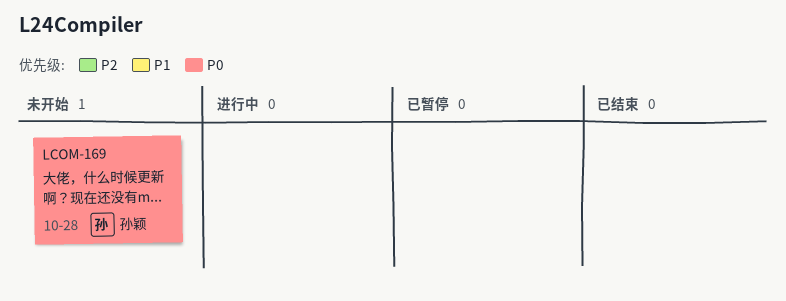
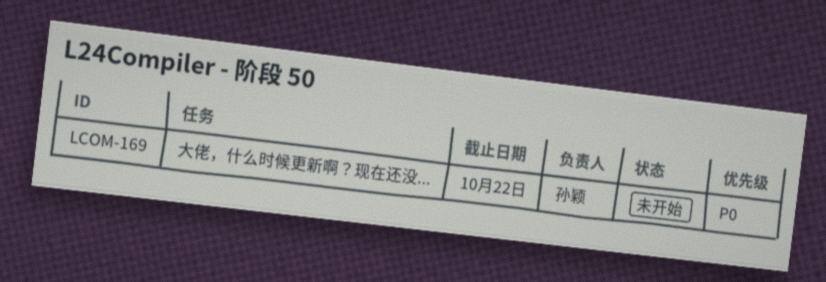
LCOM-169, due: Oct 28 -> Oct 22

